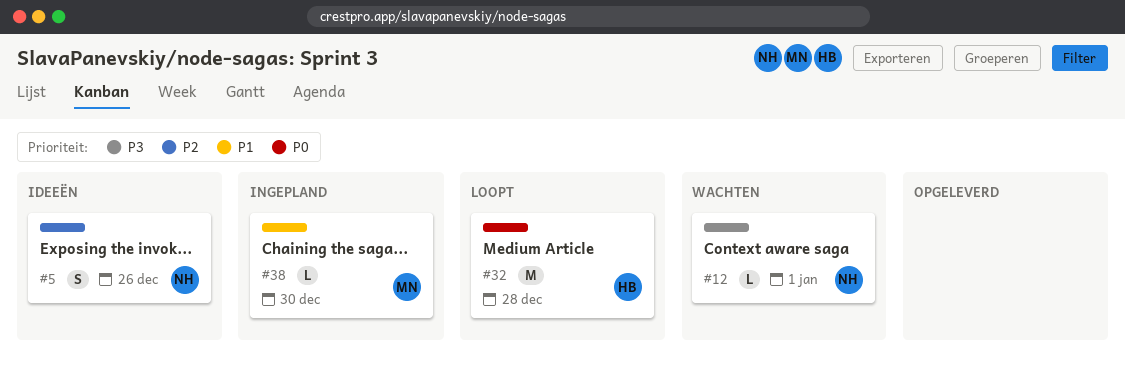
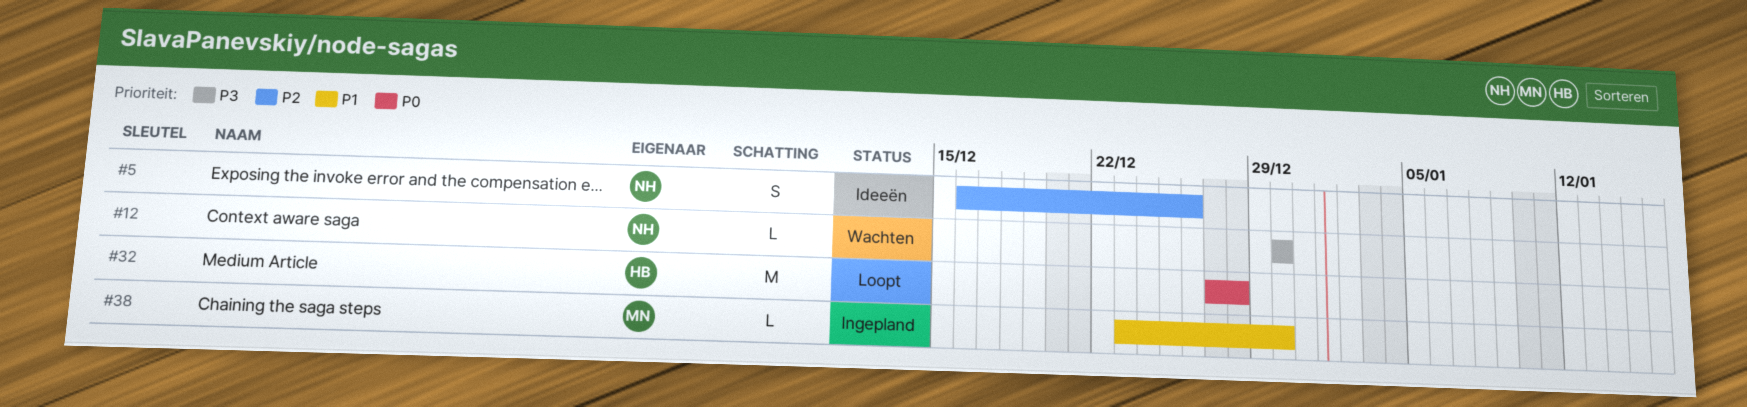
#12, due: Jan 1 -> Dec 30

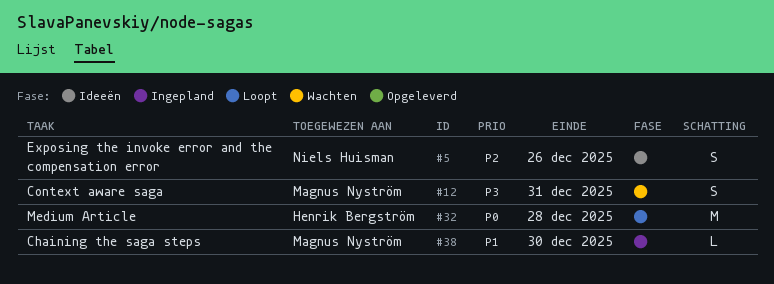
#12, owner: Niels Huisman -> Magnus Nyström
#12, estimate: L -> S
#12, due: Dec 30 -> Dec 31

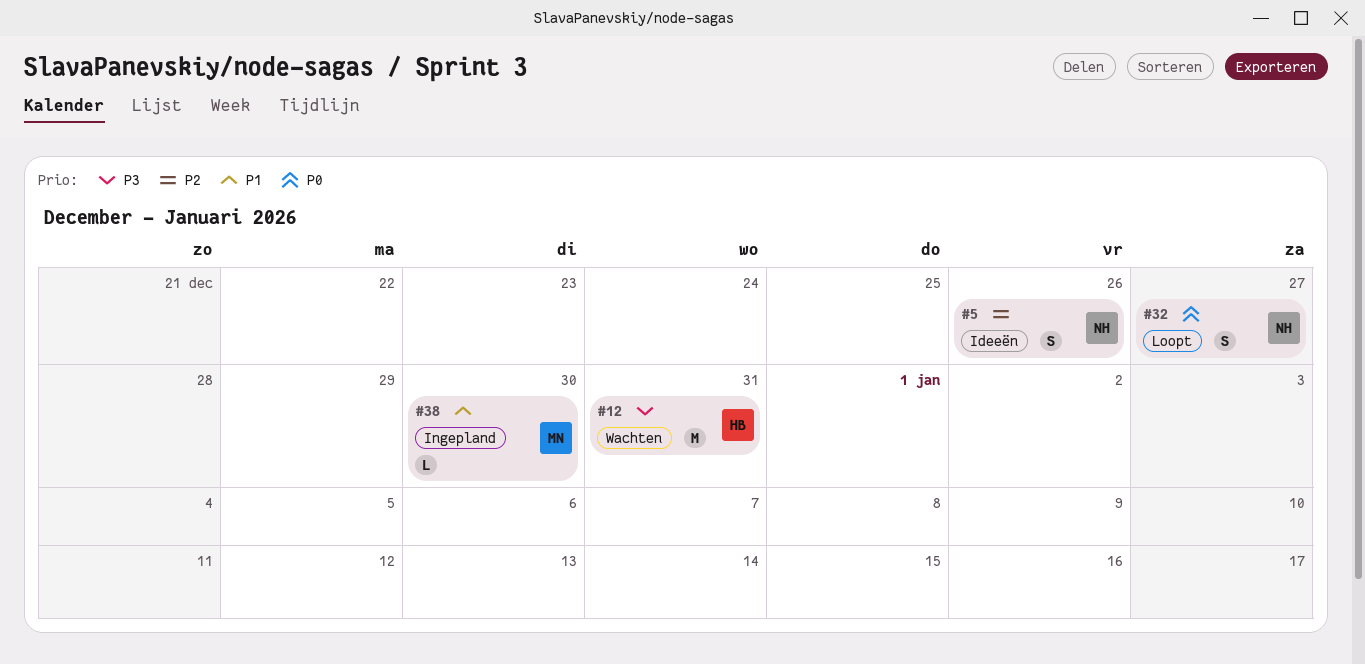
#12, owner: Magnus Nyström -> Henrik Bergström
#12, estimate: S -> M
#32, owner: Henrik Bergström -> Niels Huisman
#32, estimate: M -> S
#32, due: Dec 28 -> Dec 27

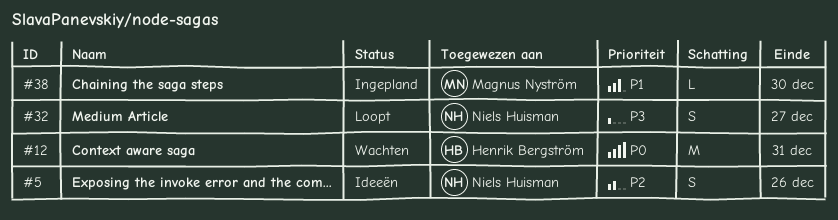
#12, priority: P3 -> P0
#32, priority: P0 -> P3

